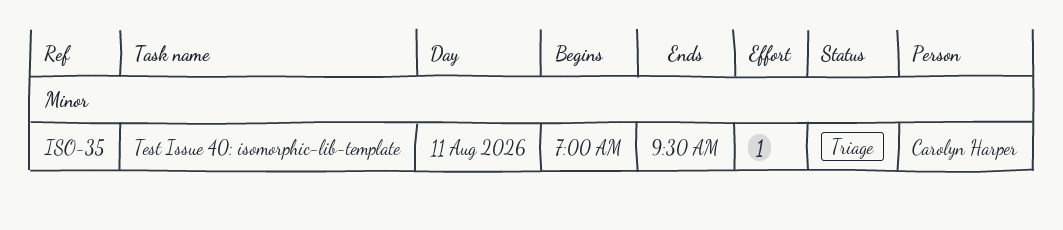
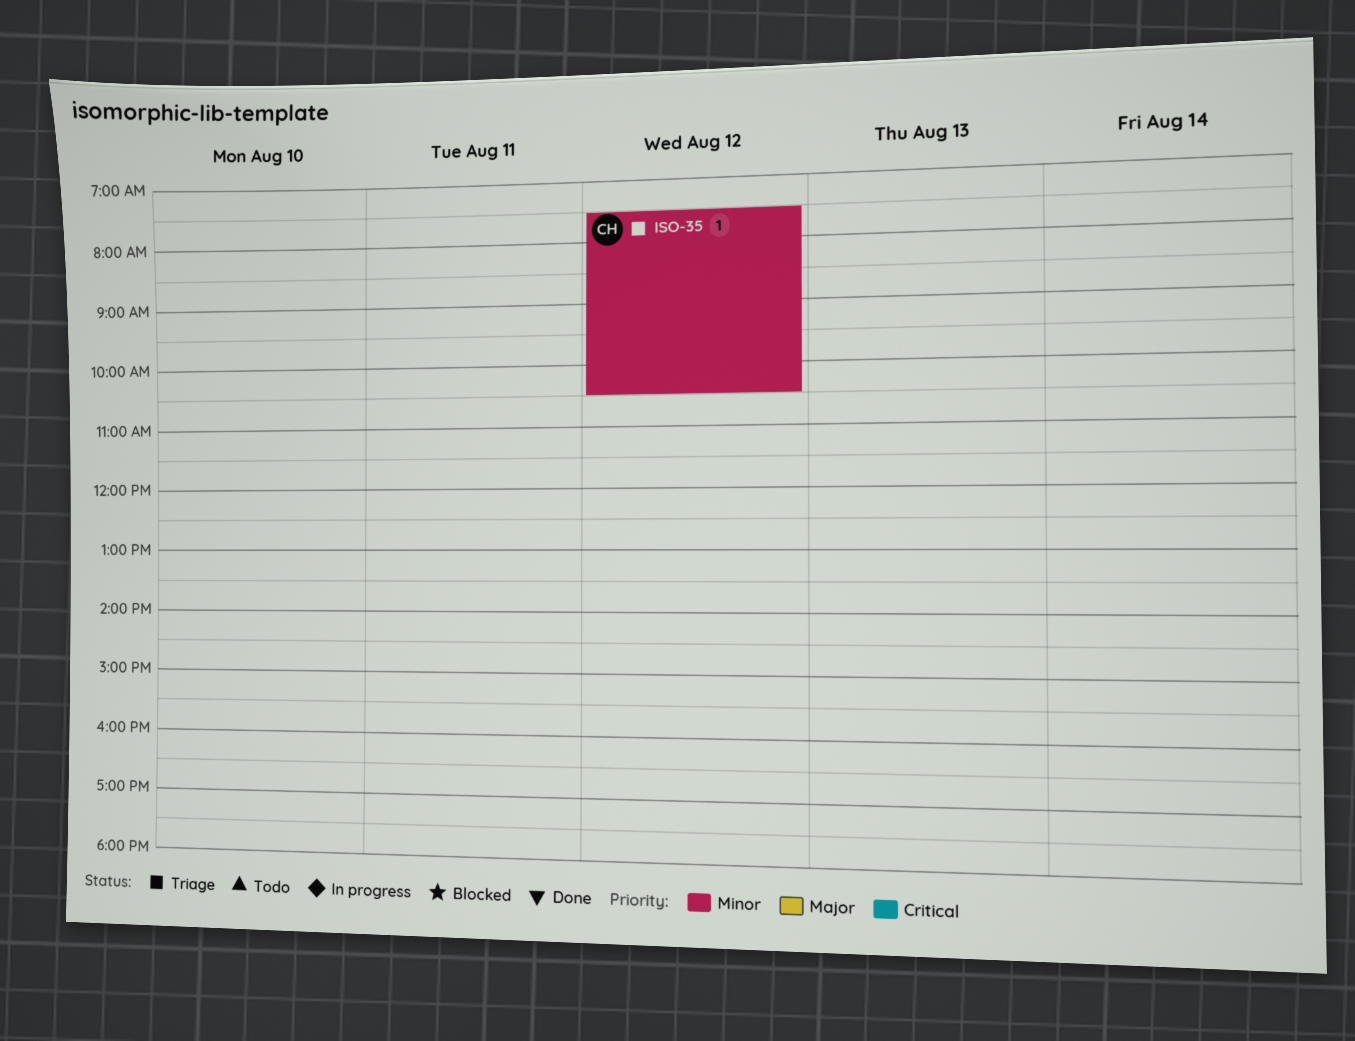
ISO-35, day: Aug 11 -> Aug 12
ISO-35, begins: 07:00 -> 07:30
ISO-35, ends: 09:30 -> 10:30

